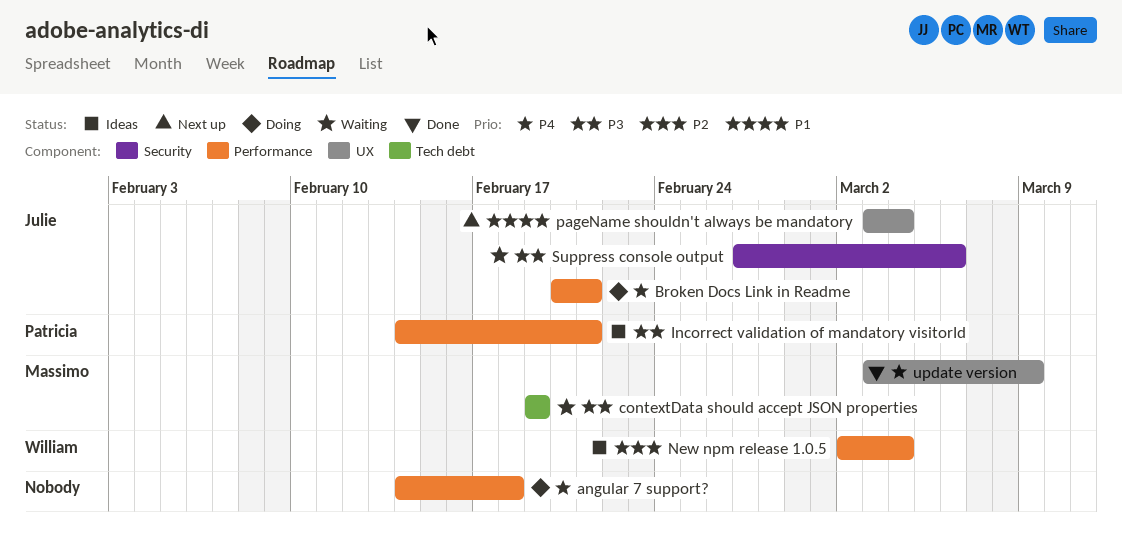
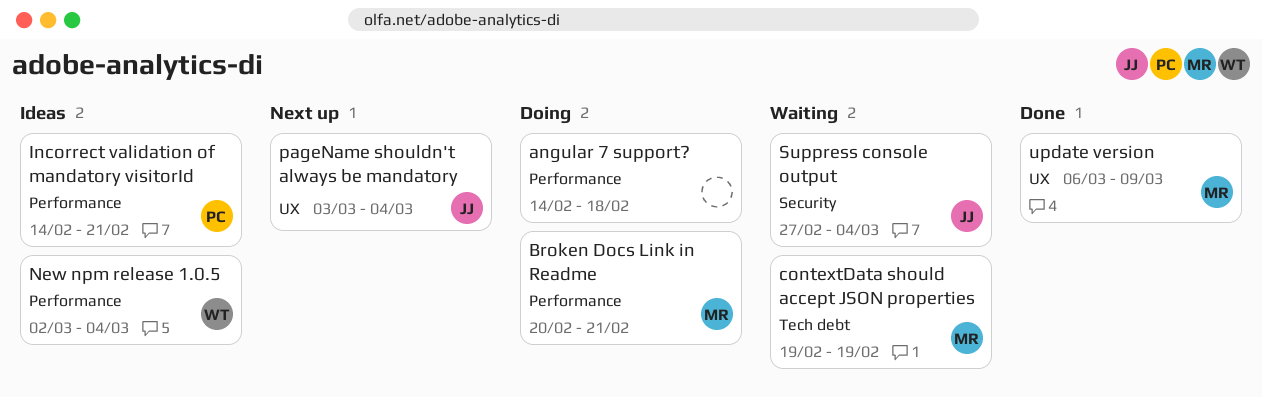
Broken Docs Link in Readme, owner: Julie -> Massimo
Suppress console output, due: Mar 6 -> Mar 4
update version, start: Mar 3 -> Mar 6

